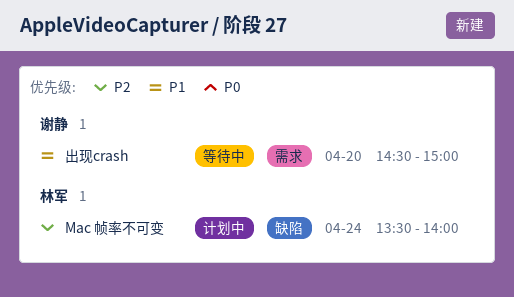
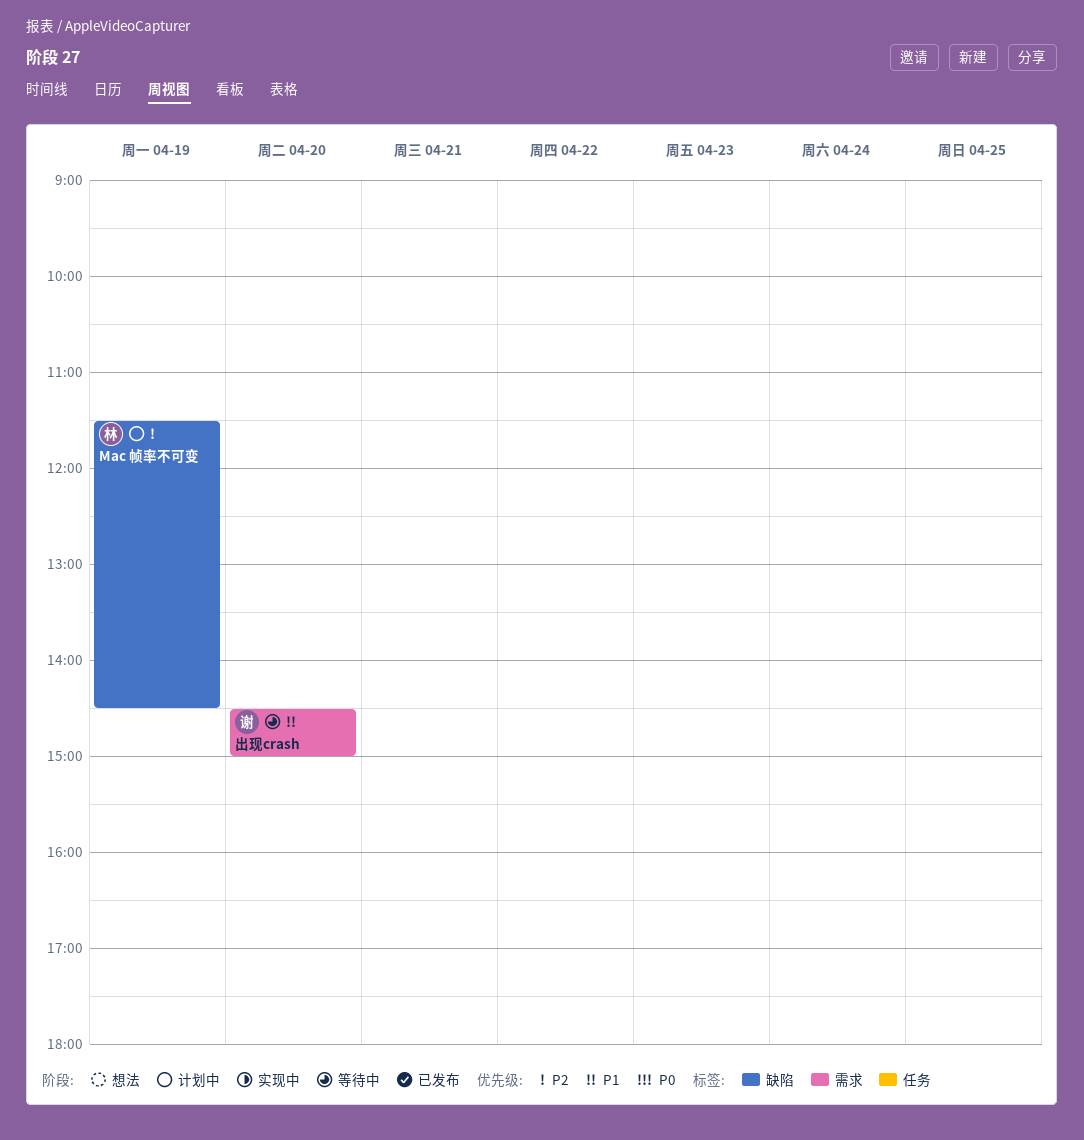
Mac 帧率不可变, day: Apr 24 -> Apr 19
Mac 帧率不可变, begins: 13:30 -> 11:30
Mac 帧率不可变, ends: 14:00 -> 14:30

